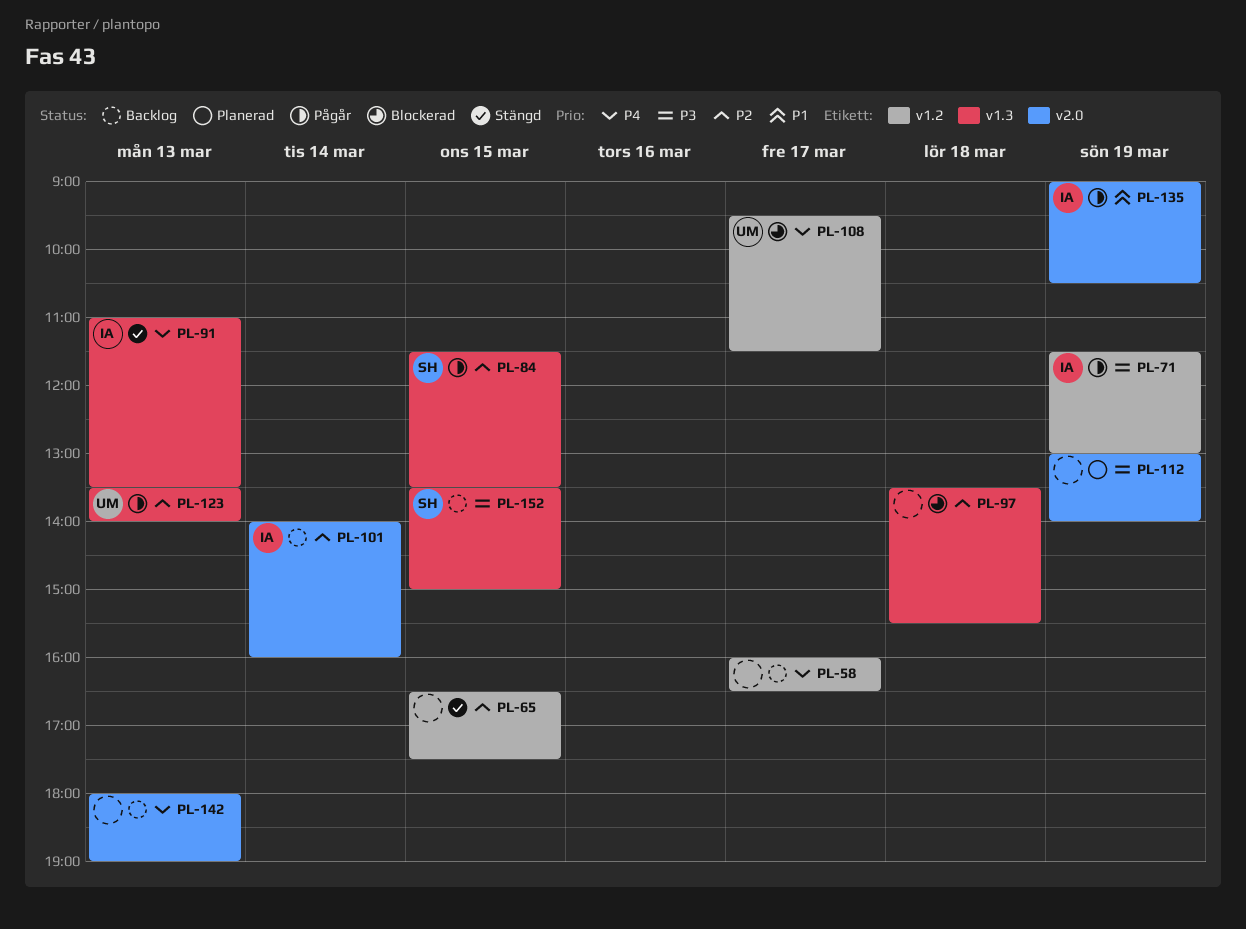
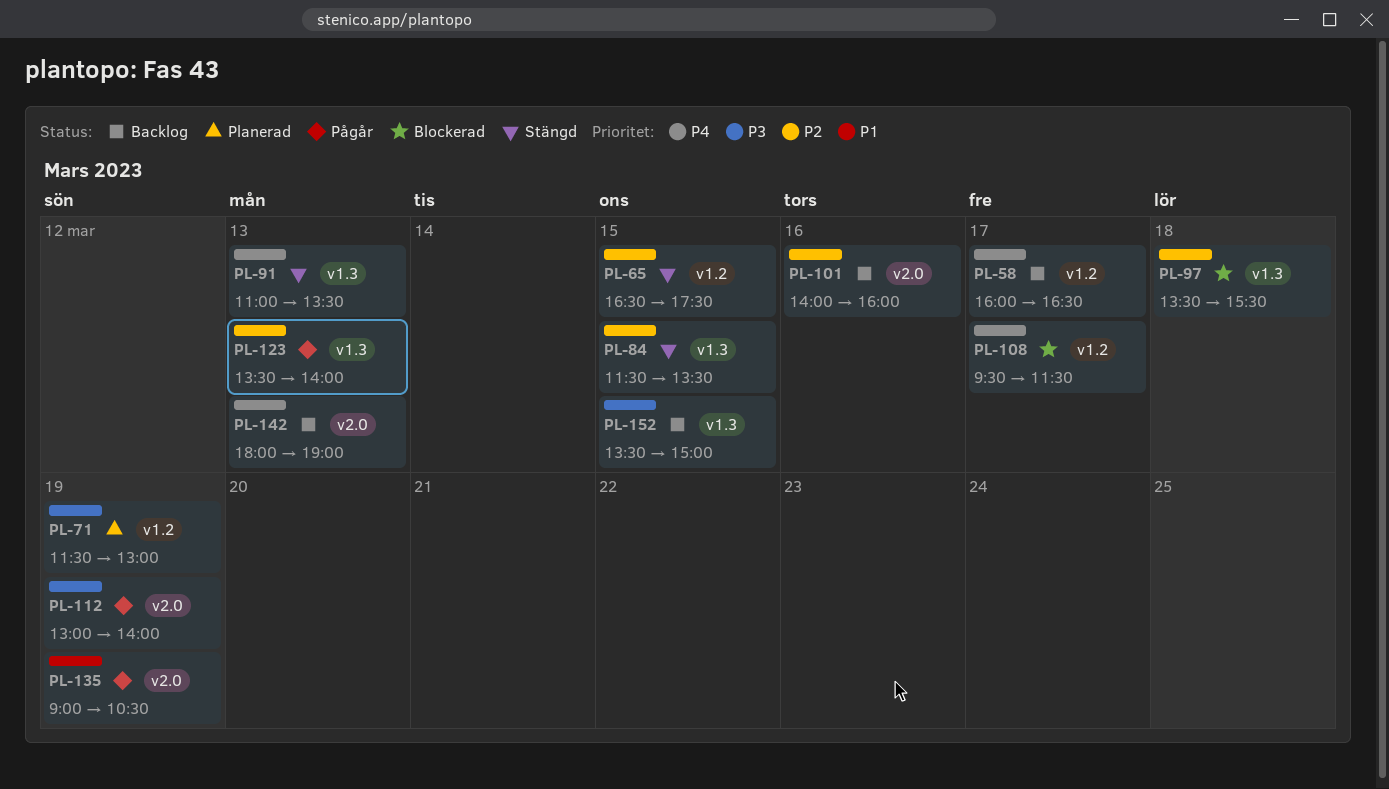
PL-71, status: Pågår -> Planerad
PL-84, status: Pågår -> Stängd
PL-101, day: Mar 14 -> Mar 16
PL-112, status: Planerad -> Pågår

